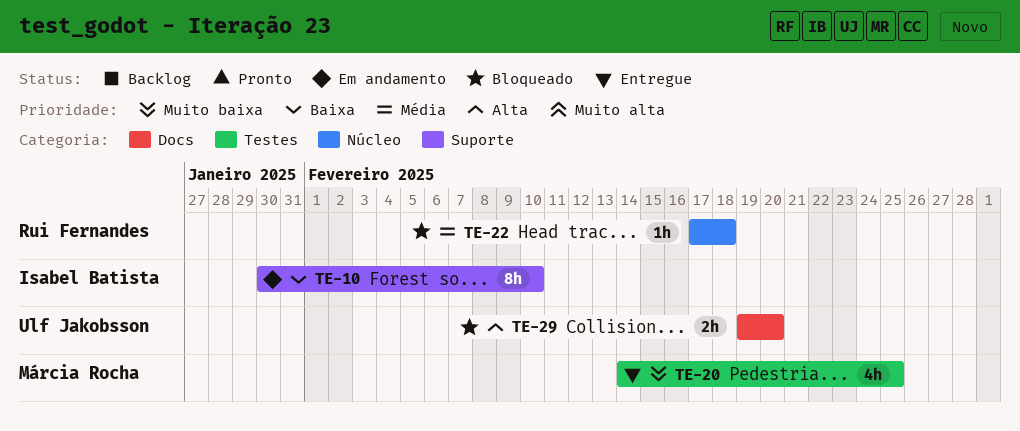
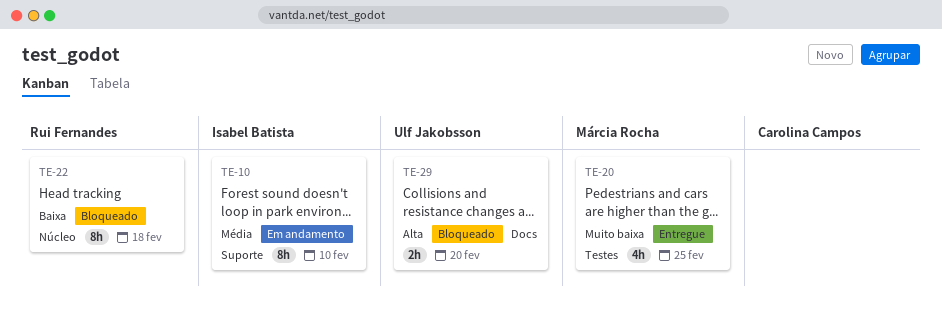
TE-10, priority: Baixa -> Média
TE-22, priority: Média -> Baixa
TE-22, estimate: 1h -> 8h

